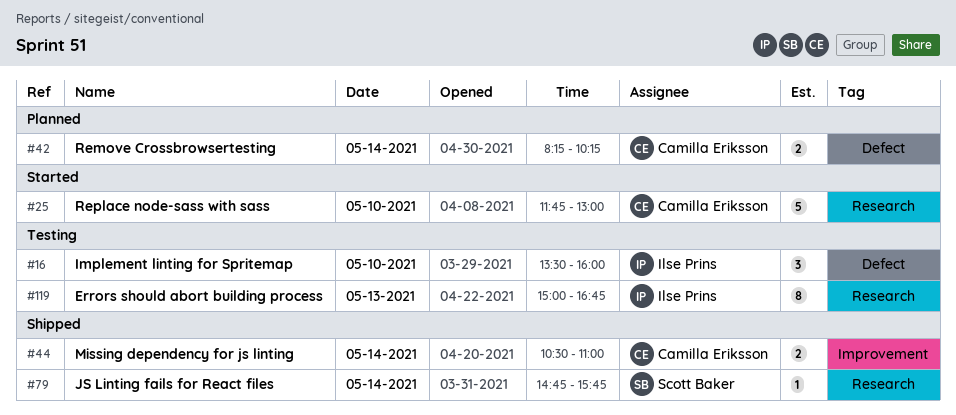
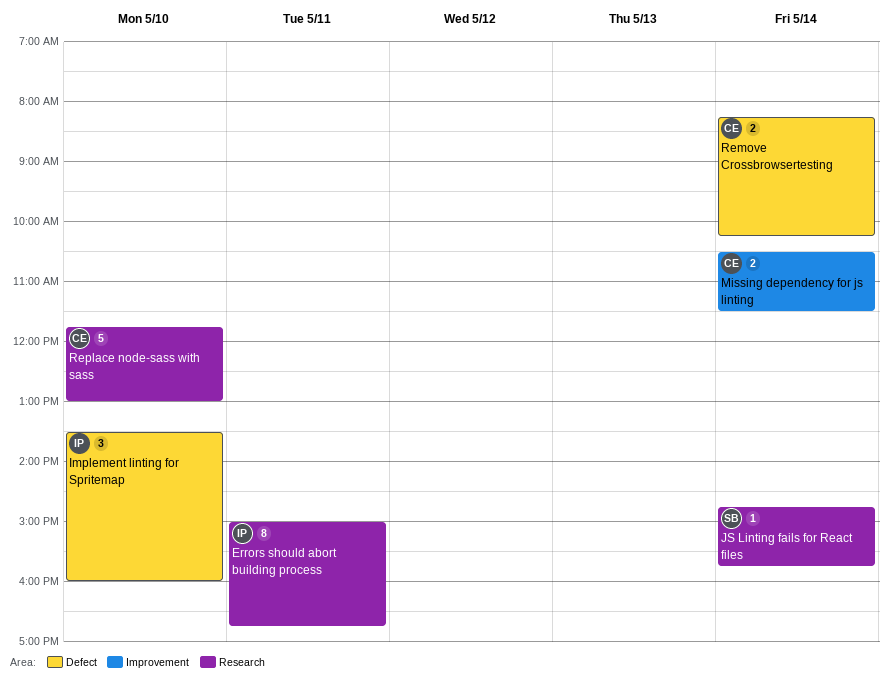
Errors should abort building process, day: May 13 -> May 11
Missing dependency for js linting, ends: 11:00 -> 11:30

